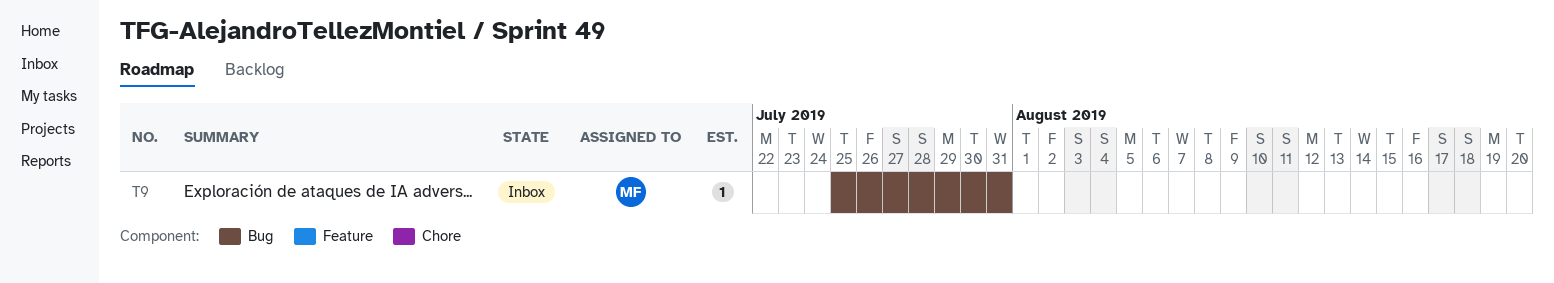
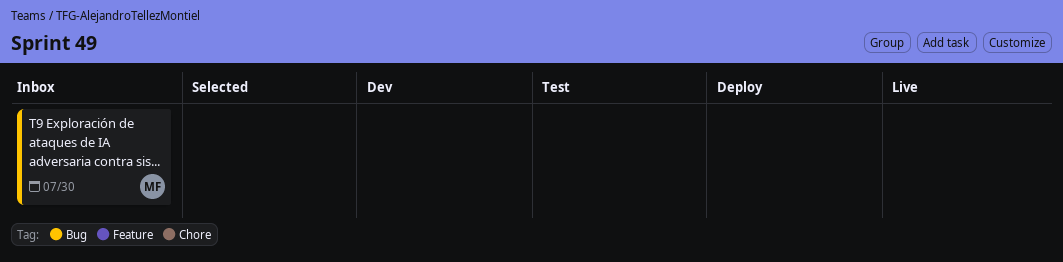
T9, due: Jul 31 -> Jul 30

